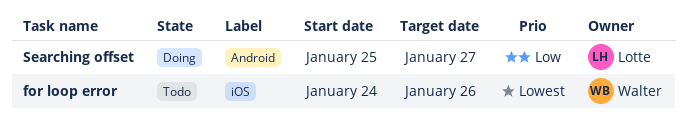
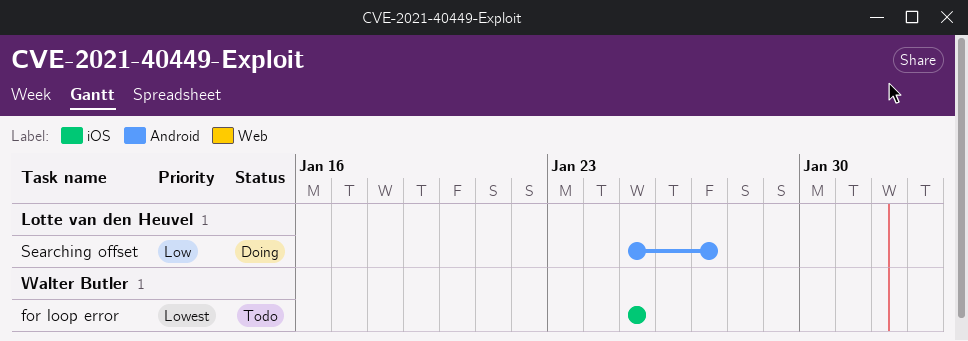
for loop error, start: Jan 24 -> Jan 25
for loop error, due: Jan 26 -> Jan 25

